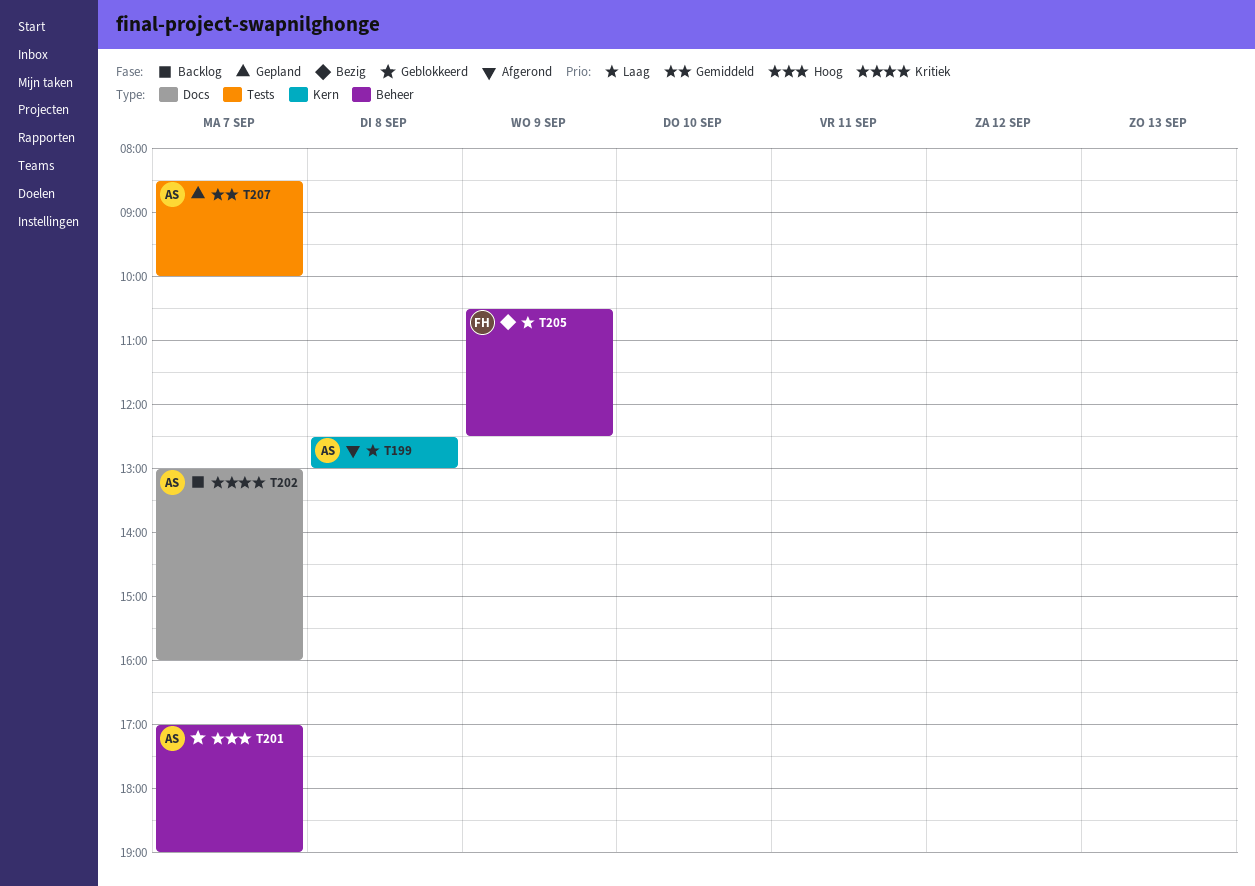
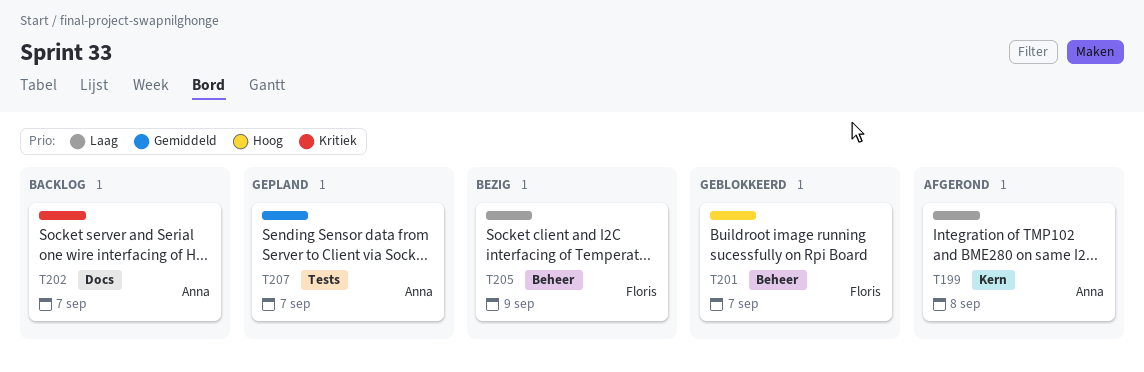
T201, owner: Anna -> Floris

